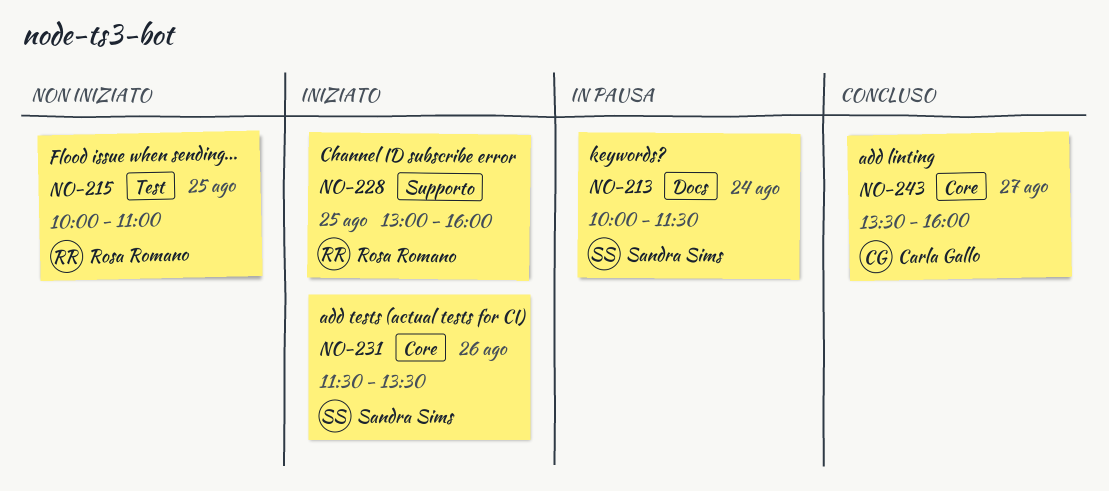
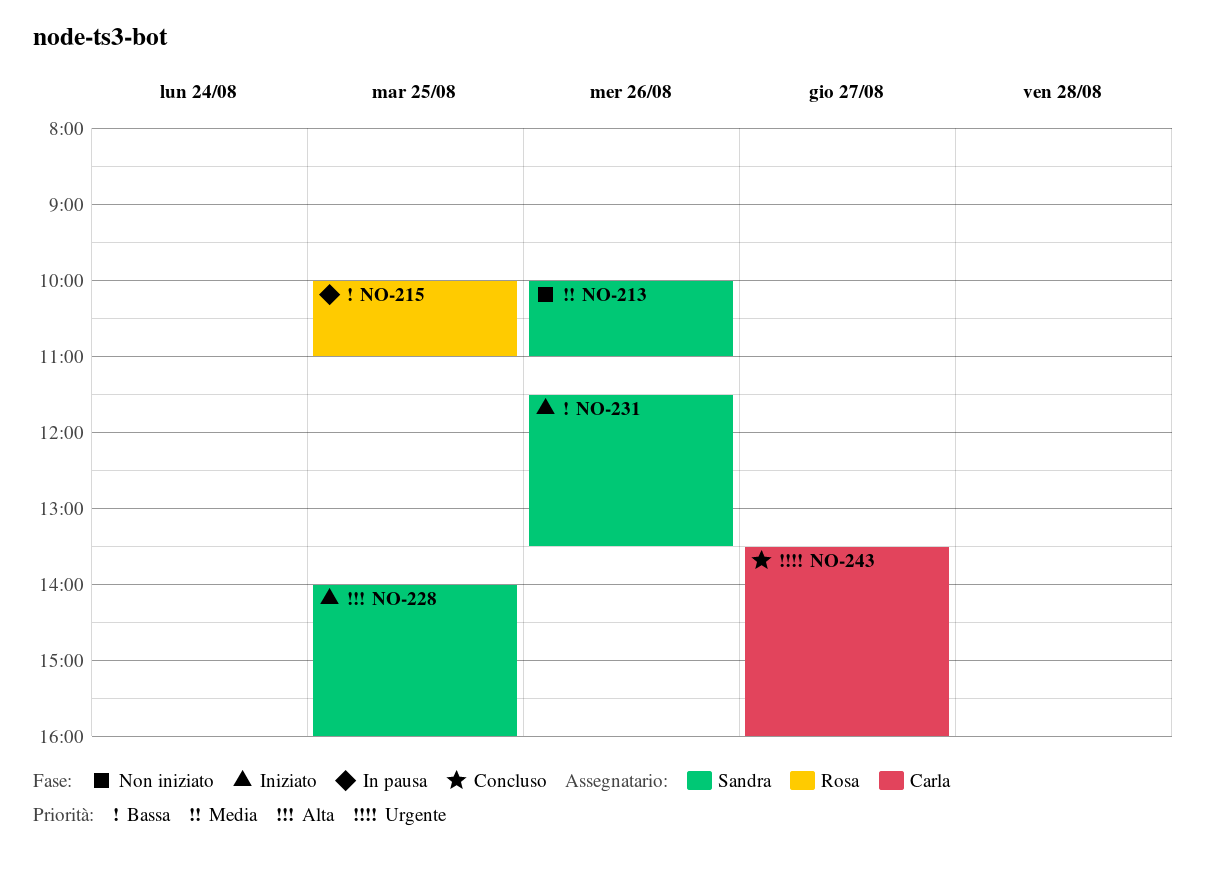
NO-213, status: In pausa -> Non iniziato
NO-213, day: Aug 24 -> Aug 26
NO-213, ends: 11:30 -> 11:00
NO-215, status: Non iniziato -> In pausa
NO-228, owner: Rosa Romano -> Sandra Sims
NO-228, begins: 13:00 -> 14:00

